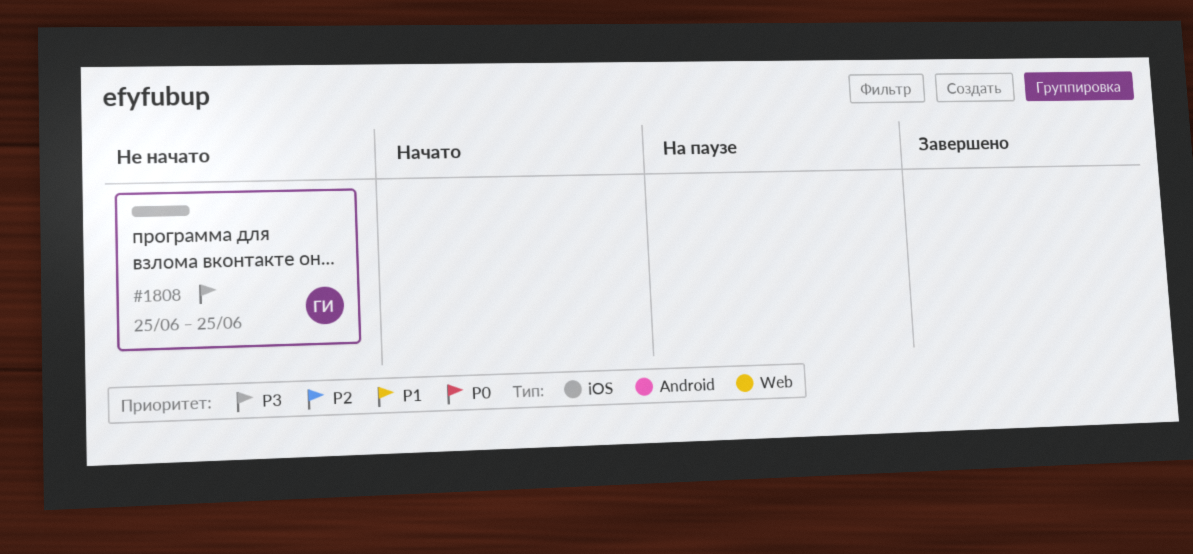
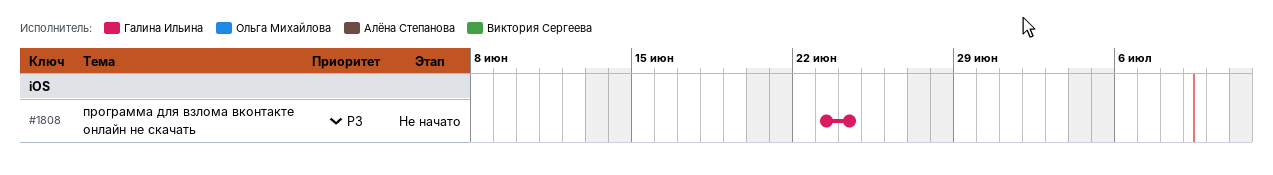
#1808, start: Jun 25 -> Jun 23
#1808, due: Jun 25 -> Jun 24

